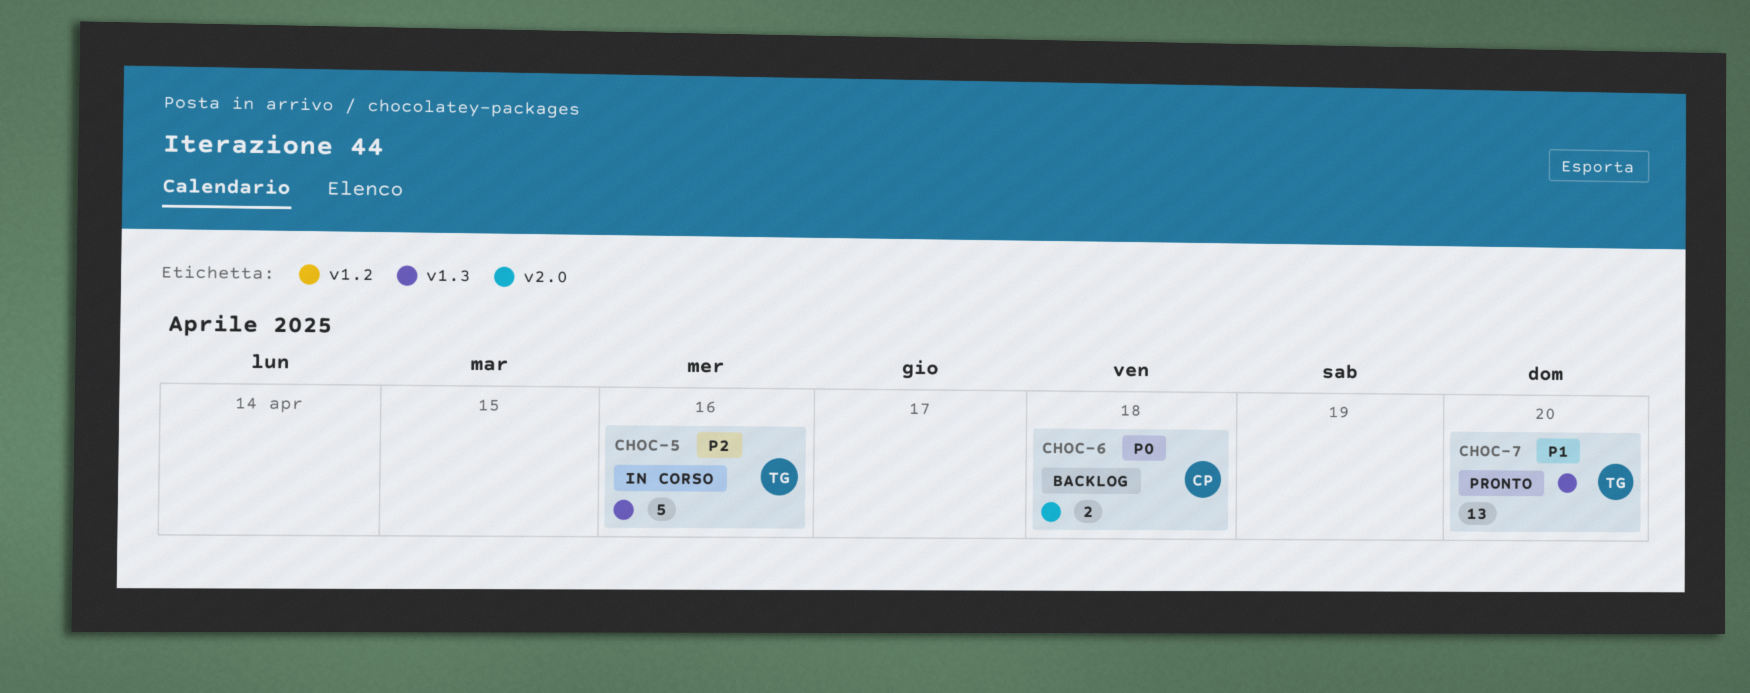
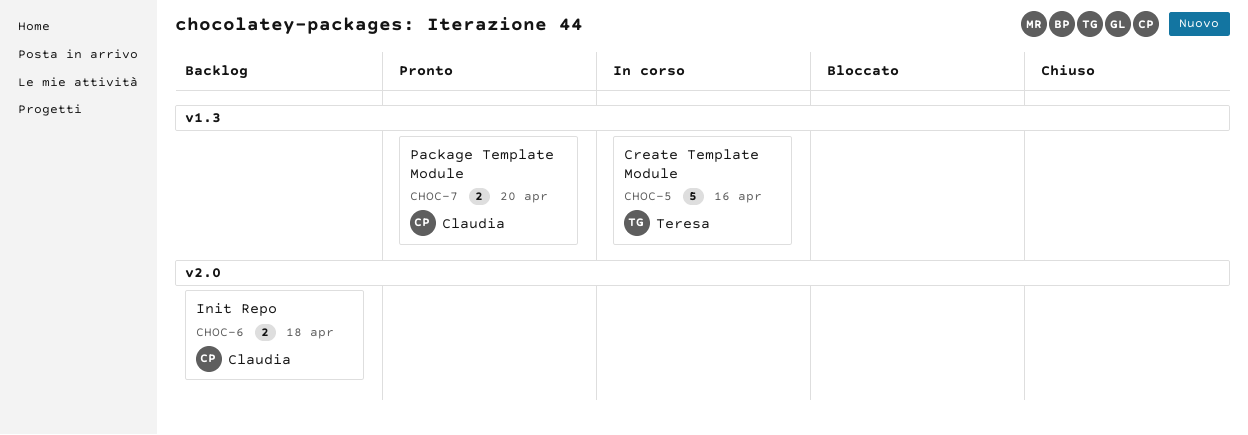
CHOC-7, owner: Teresa -> Claudia
CHOC-7, estimate: 13 -> 2

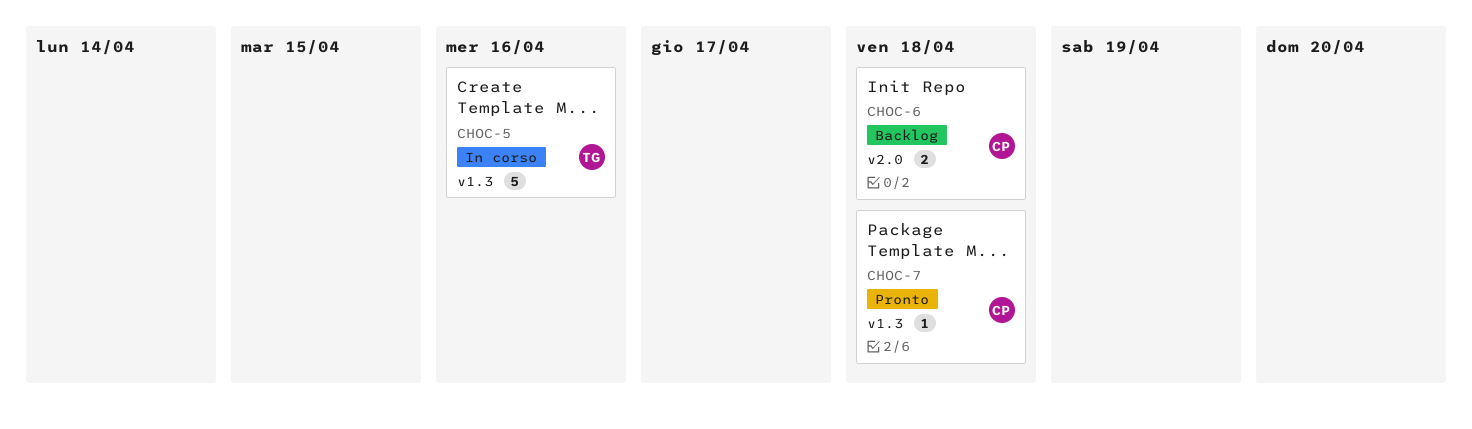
CHOC-7, estimate: 2 -> 1
CHOC-7, due: Apr 20 -> Apr 18

